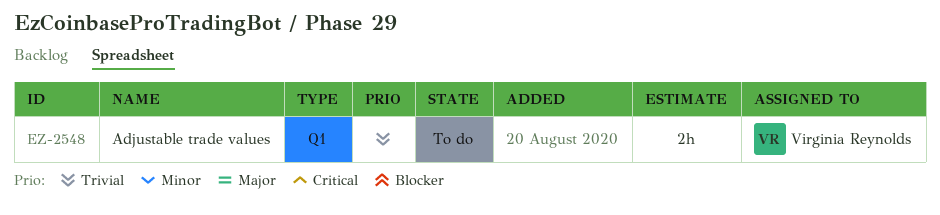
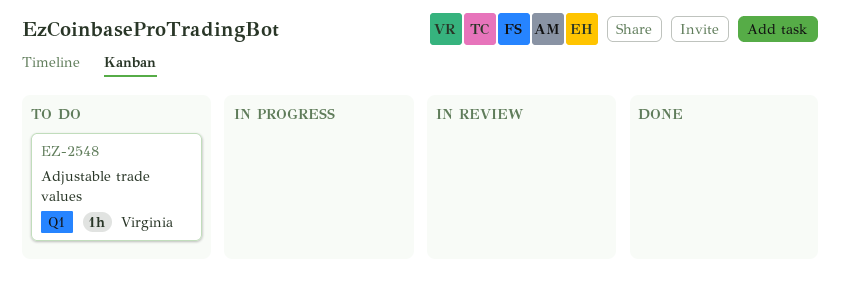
EZ-2548, estimate: 2h -> 1h

